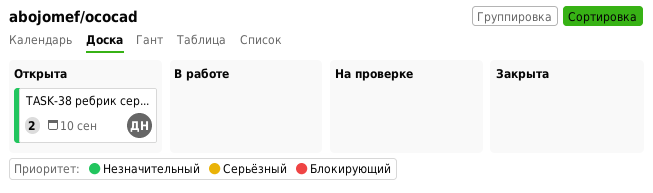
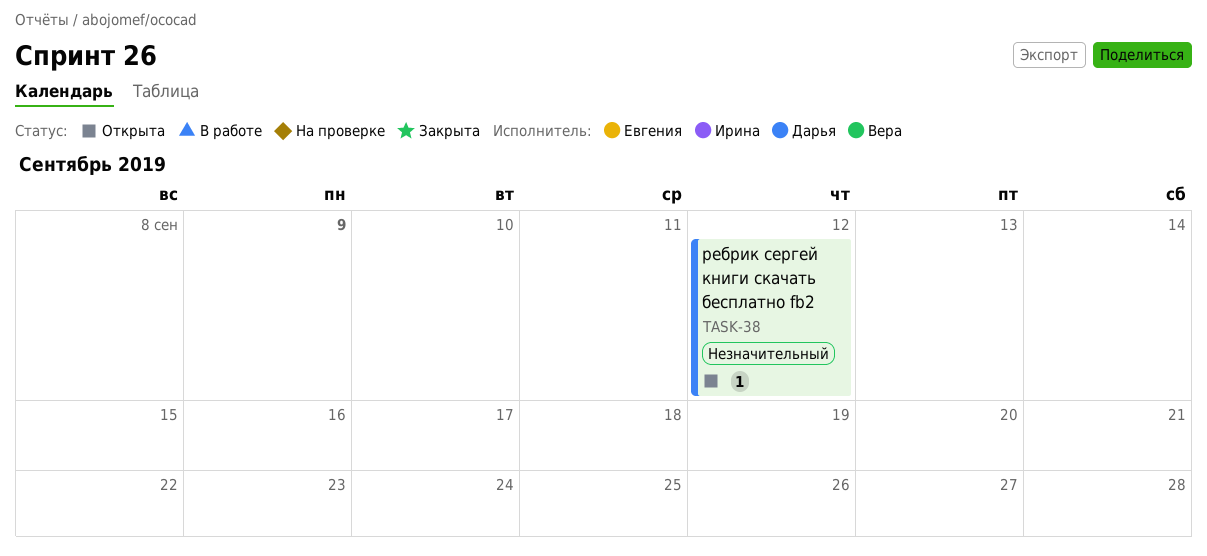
TASK-38, estimate: 2 -> 1
TASK-38, due: Sep 10 -> Sep 12

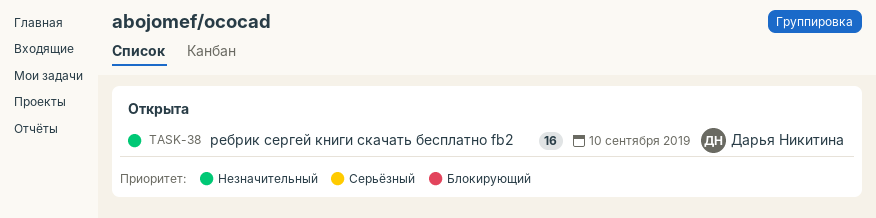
TASK-38, estimate: 1 -> 16
TASK-38, due: Sep 12 -> Sep 10

